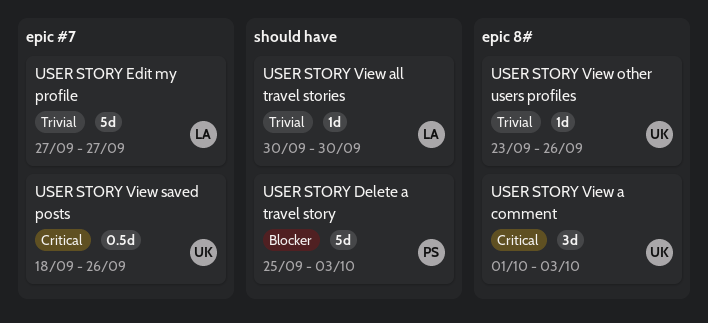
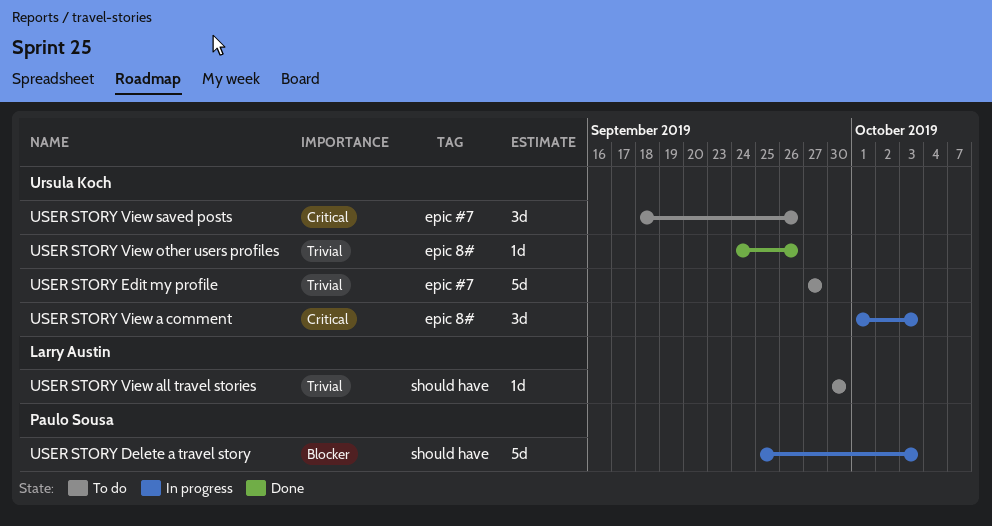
USER STORY Edit my profile, owner: Larry Austin -> Ursula Koch
USER STORY View other users profiles, start: Sep 23 -> Sep 24
USER STORY View saved posts, estimate: 0.5d -> 3d

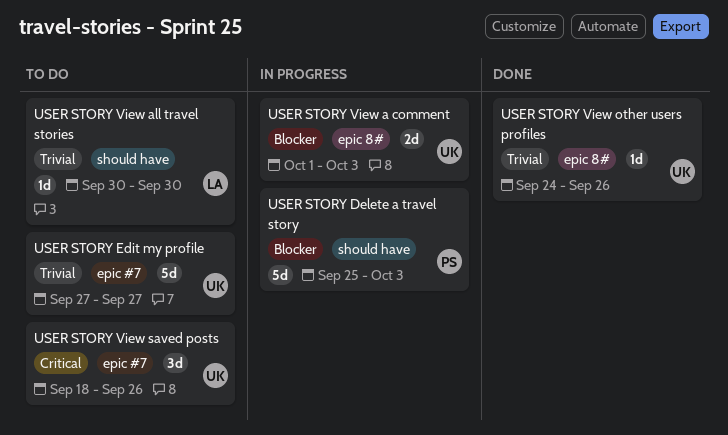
USER STORY View a comment, priority: Critical -> Blocker
USER STORY View a comment, estimate: 3d -> 2d

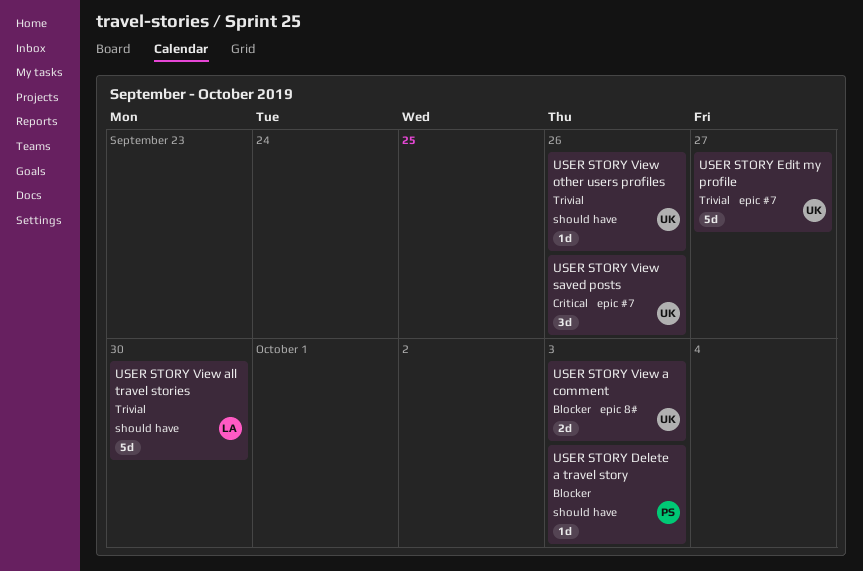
USER STORY Delete a travel story, estimate: 5d -> 1d
USER STORY View all travel stories, estimate: 1d -> 5d
USER STORY View other users profiles, label: epic 8# -> should have

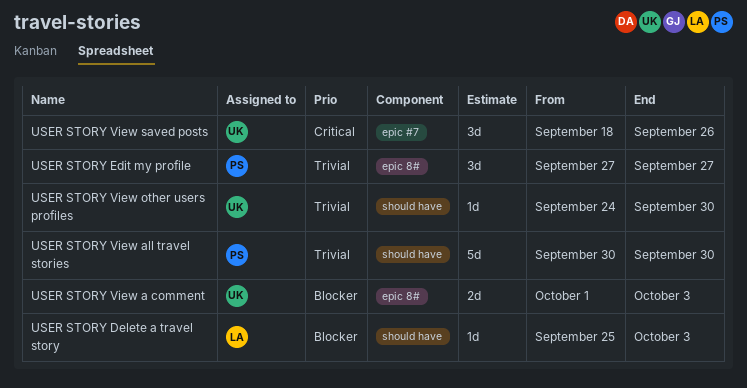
USER STORY Delete a travel story, owner: PS -> LA
USER STORY Edit my profile, owner: UK -> PS
USER STORY Edit my profile, label: epic #7 -> epic 8#
USER STORY Edit my profile, estimate: 5d -> 3d
USER STORY View all travel stories, owner: LA -> PS
USER STORY View other users profiles, due: Sep 26 -> Sep 30

